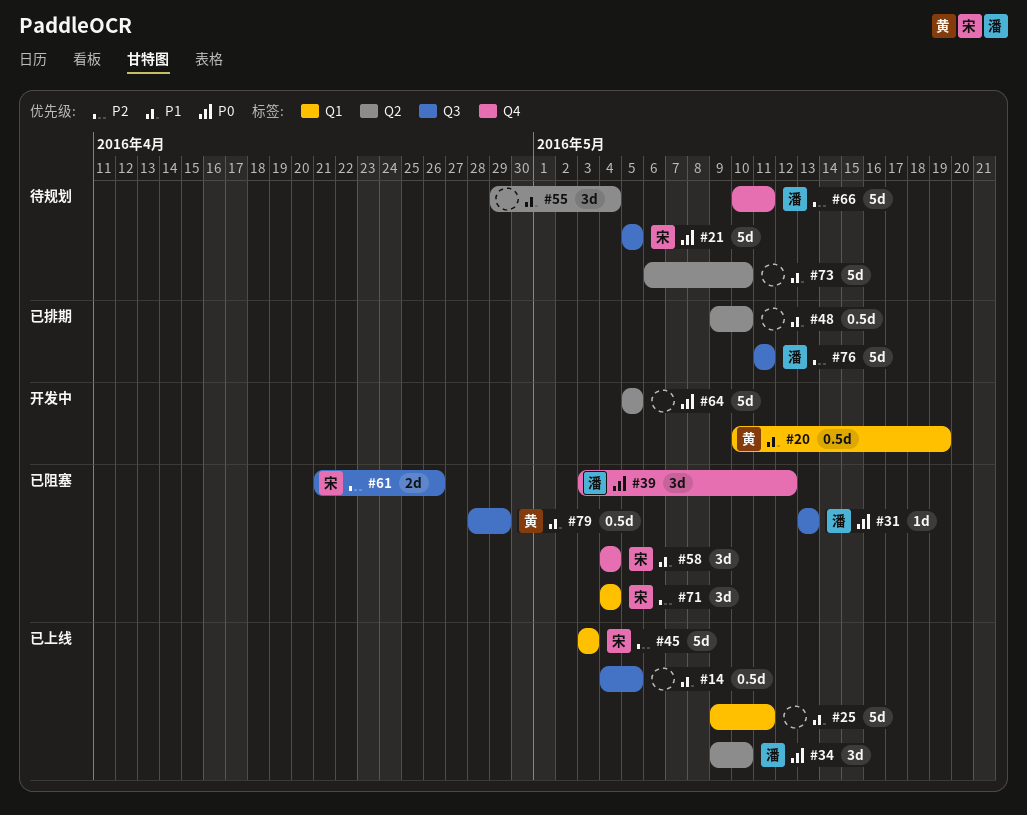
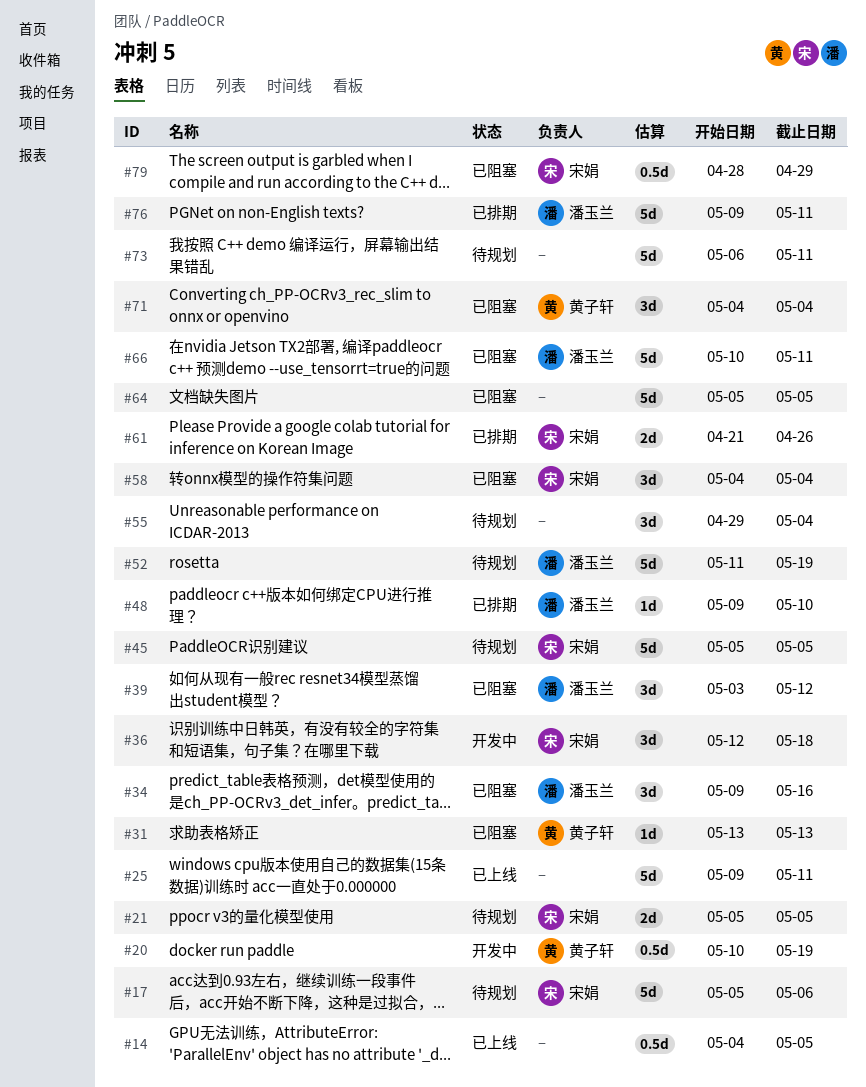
#17: none -> present
#21, estimate: 5d -> 2d
#31, owner: 潘玉兰 -> 黄子轩
#34, status: 已上线 -> 已阻塞
#34, due: May 10 -> May 16
#36: none -> present
#45, status: 已上线 -> 待规划
#45, start: May 3 -> May 5
#45, due: May 3 -> May 5
#48, owner: none -> 潘玉兰
#48, estimate: 0.5d -> 1d
#52: none -> present
#61, status: 已阻塞 -> 已排期
#64, status: 开发中 -> 已阻塞
#66, status: 待规划 -> 已阻塞
#71, owner: 宋娟 -> 黄子轩
#73, due: May 10 -> May 11
#76, start: May 11 -> May 9
#79, owner: 黄子轩 -> 宋娟

